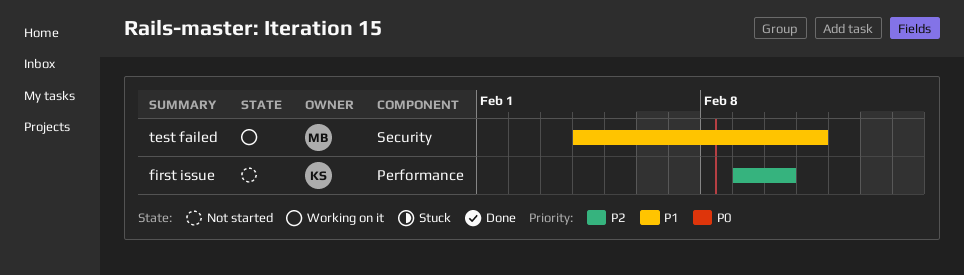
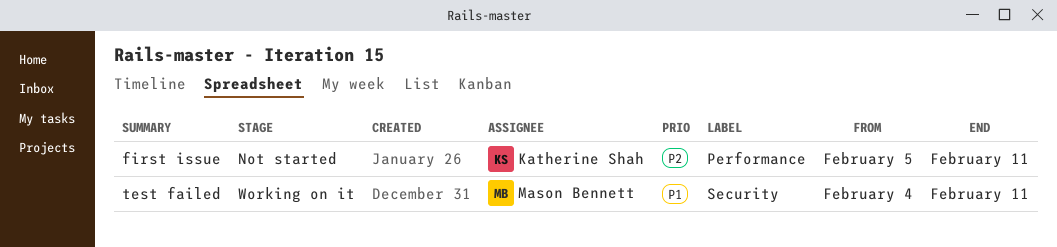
first issue, start: Feb 9 -> Feb 5
first issue, due: Feb 10 -> Feb 11

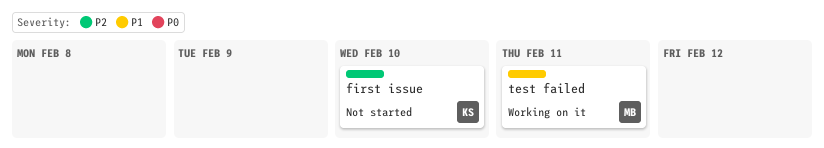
first issue, due: Feb 11 -> Feb 10

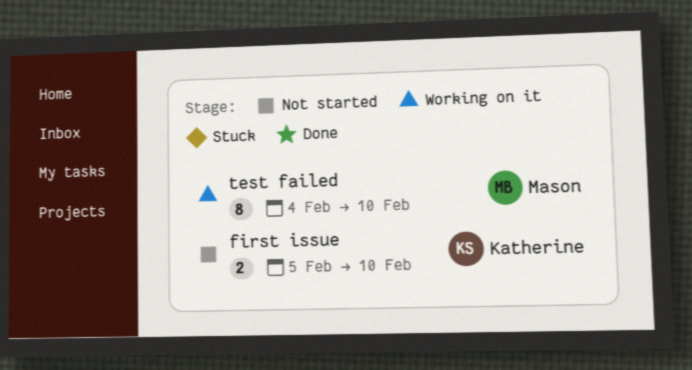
test failed, due: Feb 11 -> Feb 10

